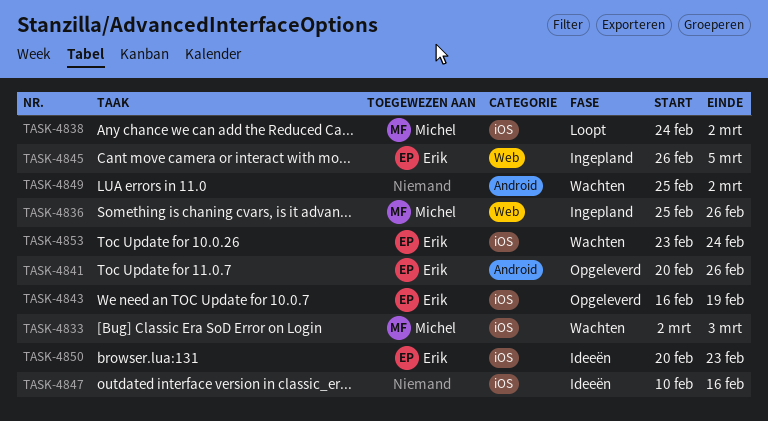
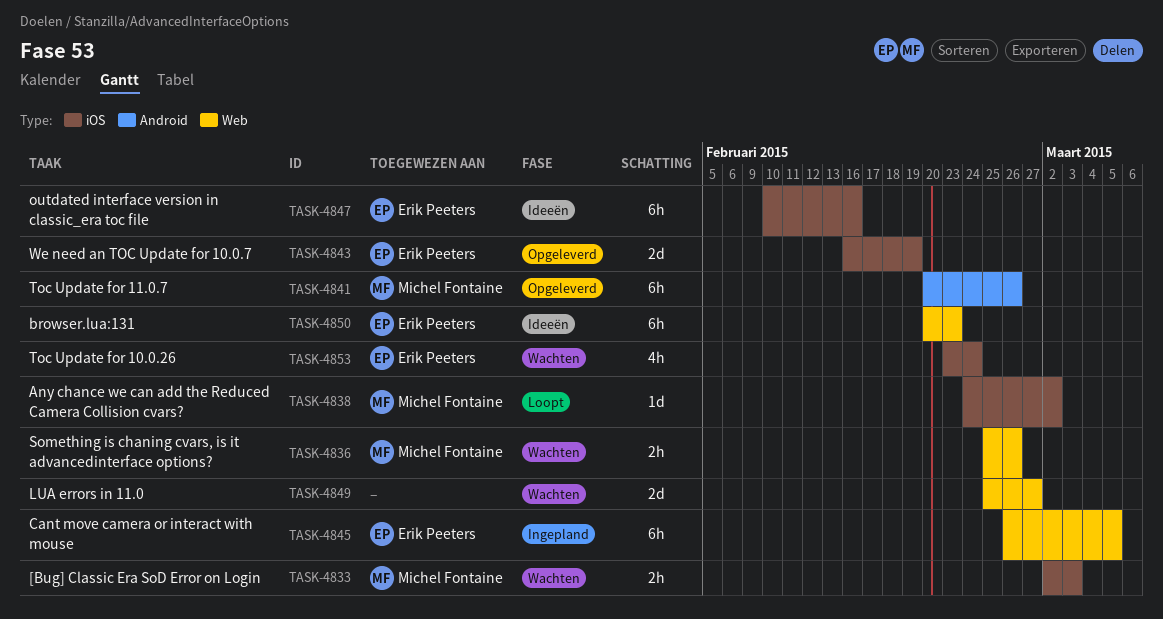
TASK-4836, status: Ingepland -> Wachten
TASK-4841, owner: Erik Peeters -> Michel Fontaine
TASK-4847, owner: none -> Erik Peeters
TASK-4849, label: Android -> Web
TASK-4849, due: Mar 2 -> Feb 27
TASK-4850, label: iOS -> Web

